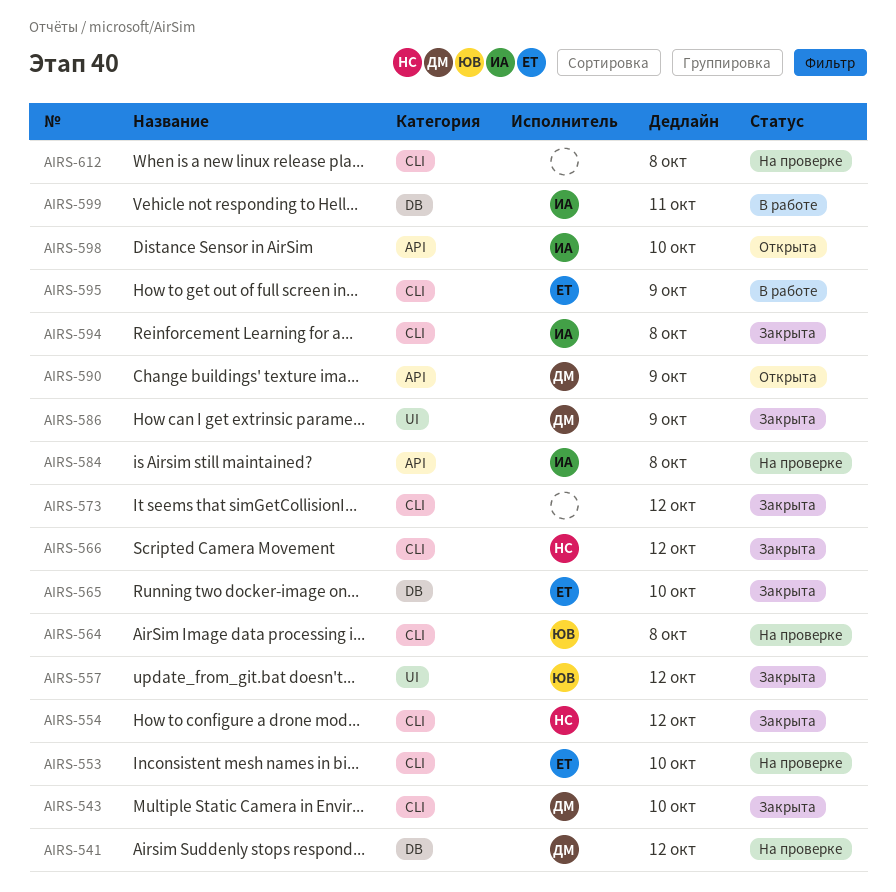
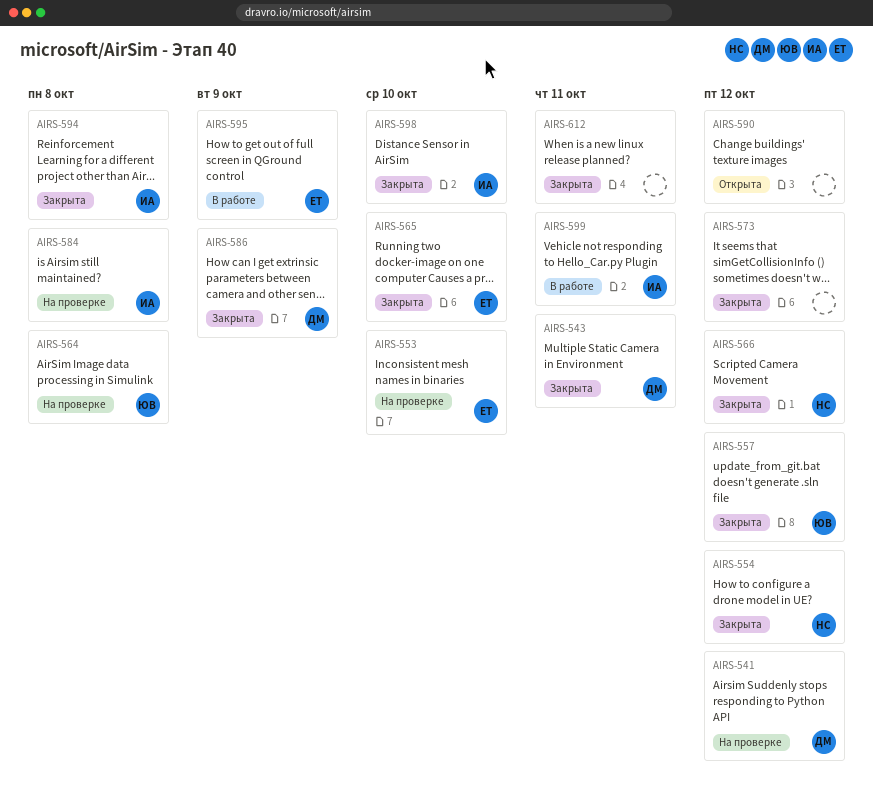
AIRS-543, due: Oct 10 -> Oct 11
AIRS-590, owner: ДМ -> none
AIRS-590, due: Oct 9 -> Oct 12
AIRS-598, status: Открыта -> Закрыта
AIRS-612, status: На проверке -> Закрыта
AIRS-612, due: Oct 8 -> Oct 11

